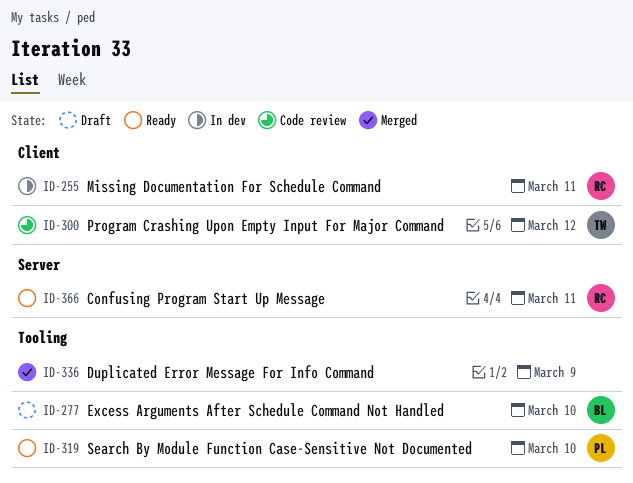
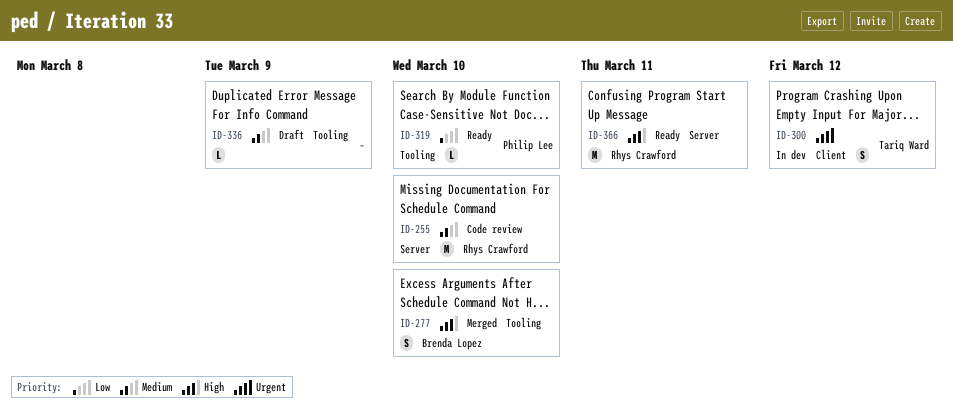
ID-255, status: In dev -> Code review
ID-255, label: Client -> Server
ID-255, due: Mar 11 -> Mar 10
ID-277, status: Draft -> Merged
ID-300, status: Code review -> In dev
ID-336, status: Merged -> Draft

